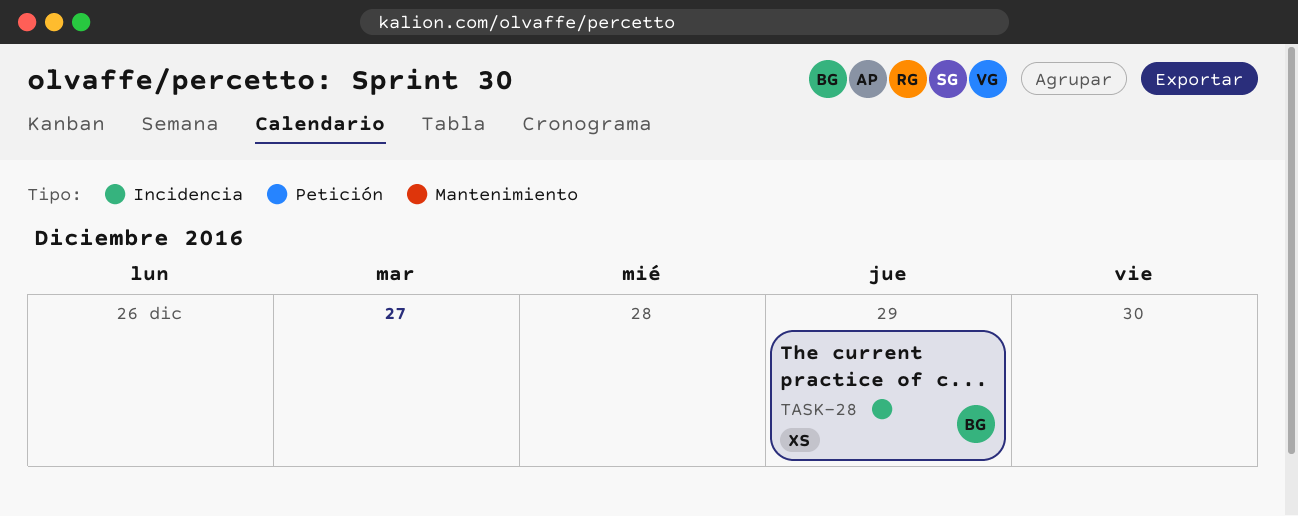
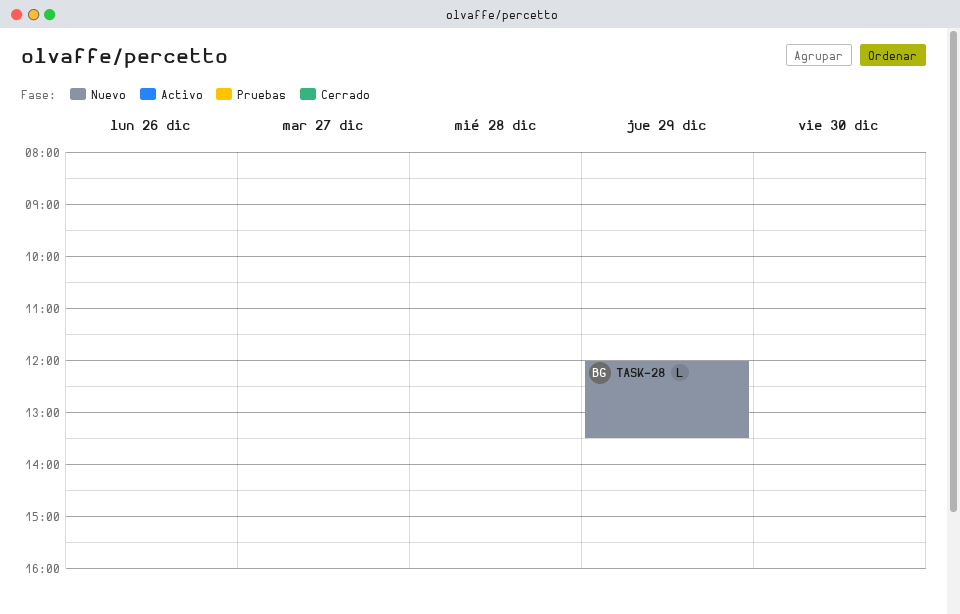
TASK-28, estimate: XS -> L

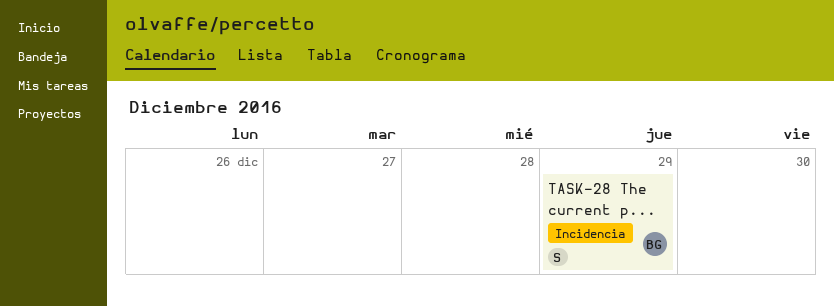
TASK-28, estimate: L -> S

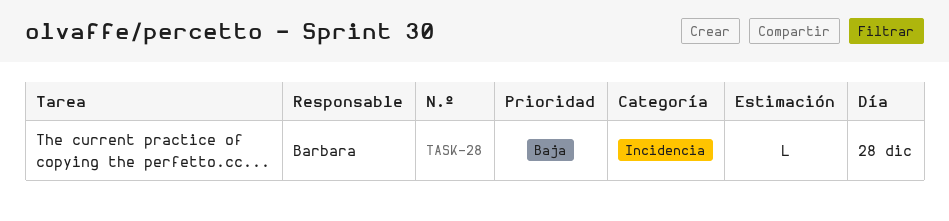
TASK-28, estimate: S -> L
TASK-28, day: Dec 29 -> Dec 28

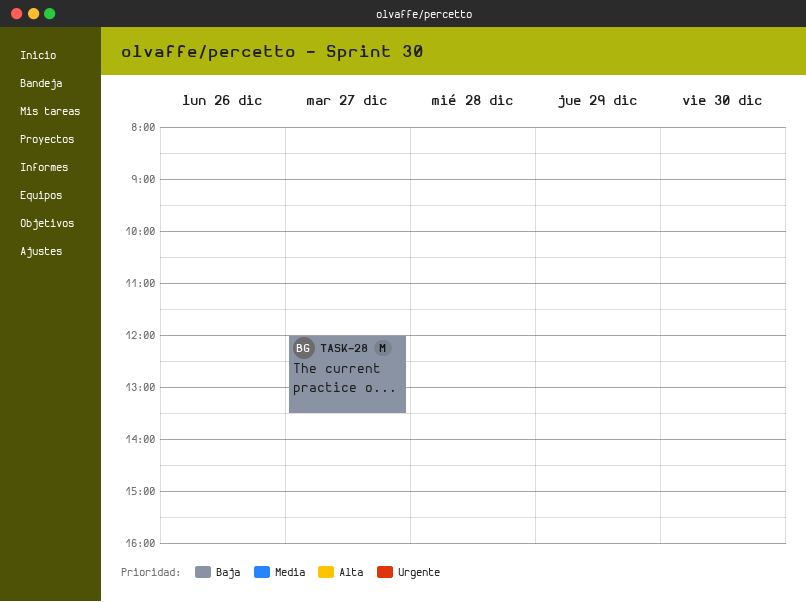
TASK-28, estimate: L -> M
TASK-28, day: Dec 28 -> Dec 27

